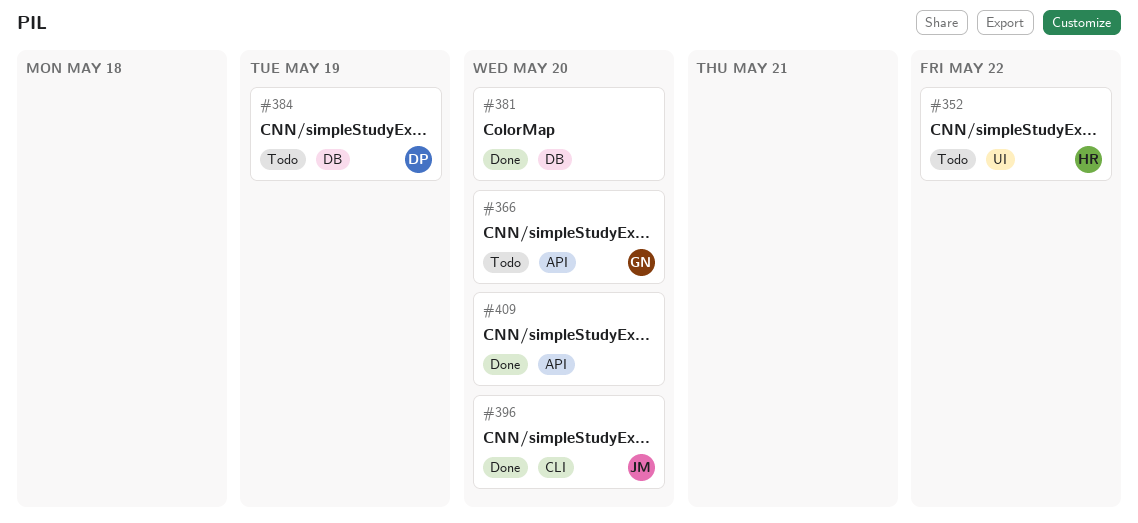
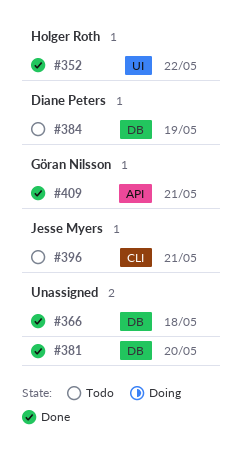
#352, status: Todo -> Done
#366, status: Todo -> Done
#366, owner: Göran Nilsson -> none
#366, label: API -> DB
#366, due: May 20 -> May 18
#396, status: Done -> Todo
#396, due: May 20 -> May 21
#409, owner: none -> Göran Nilsson
#409, due: May 20 -> May 21

